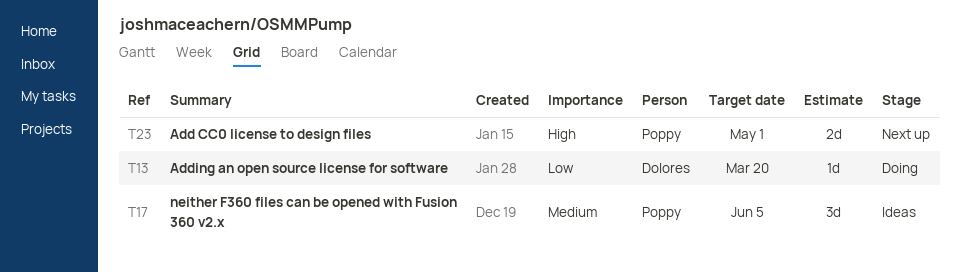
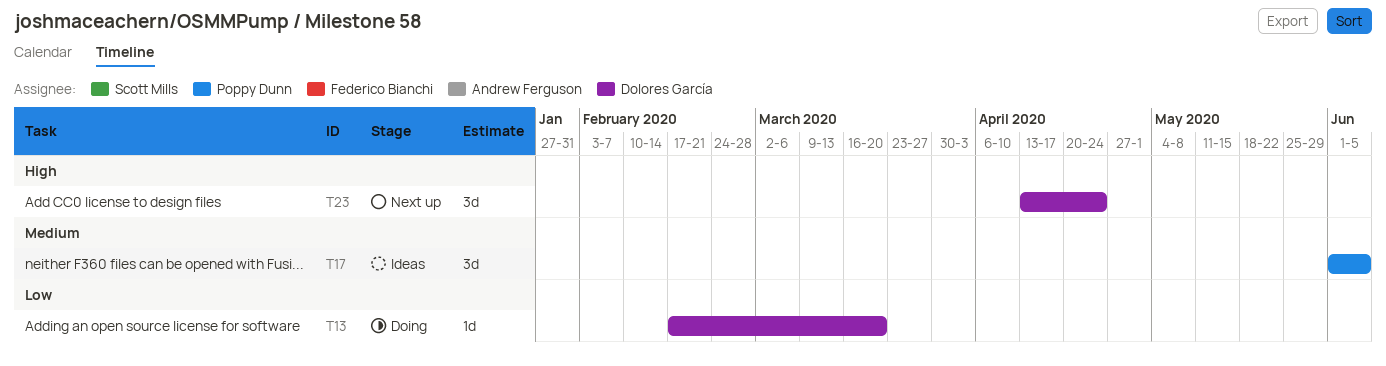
T23, owner: Poppy Dunn -> Dolores García
T23, estimate: 2d -> 3d
T23, due: May 1 -> Apr 24

